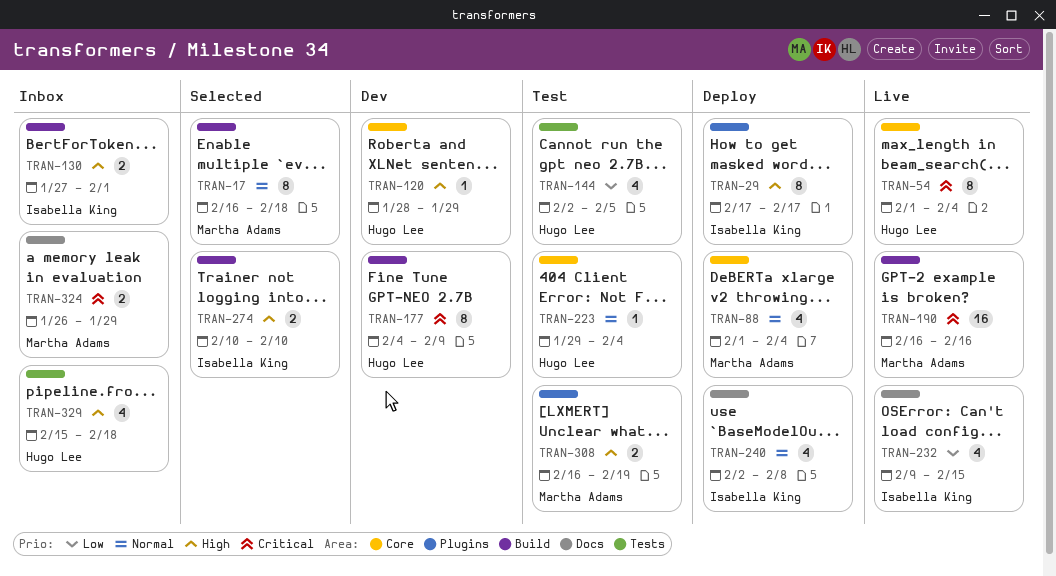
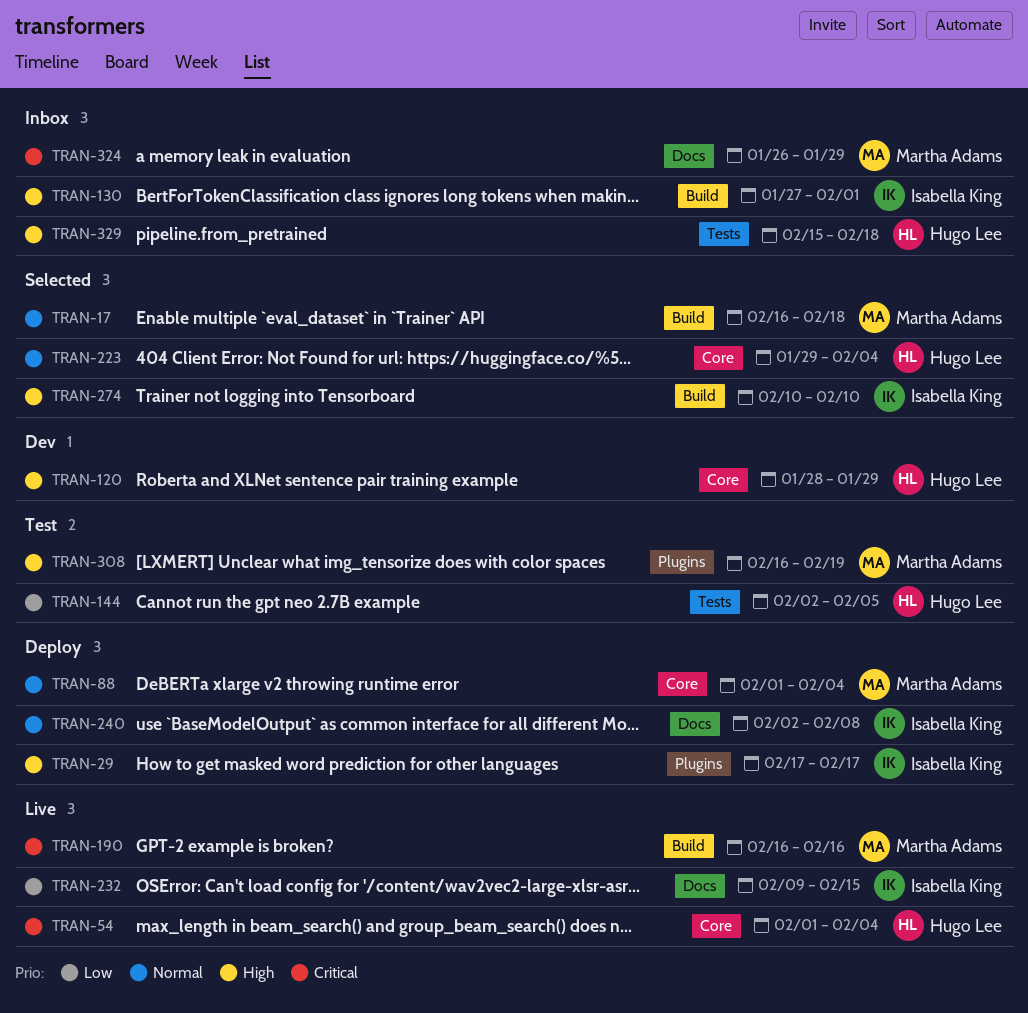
TRAN-177: present -> none
TRAN-223, status: Test -> Selected

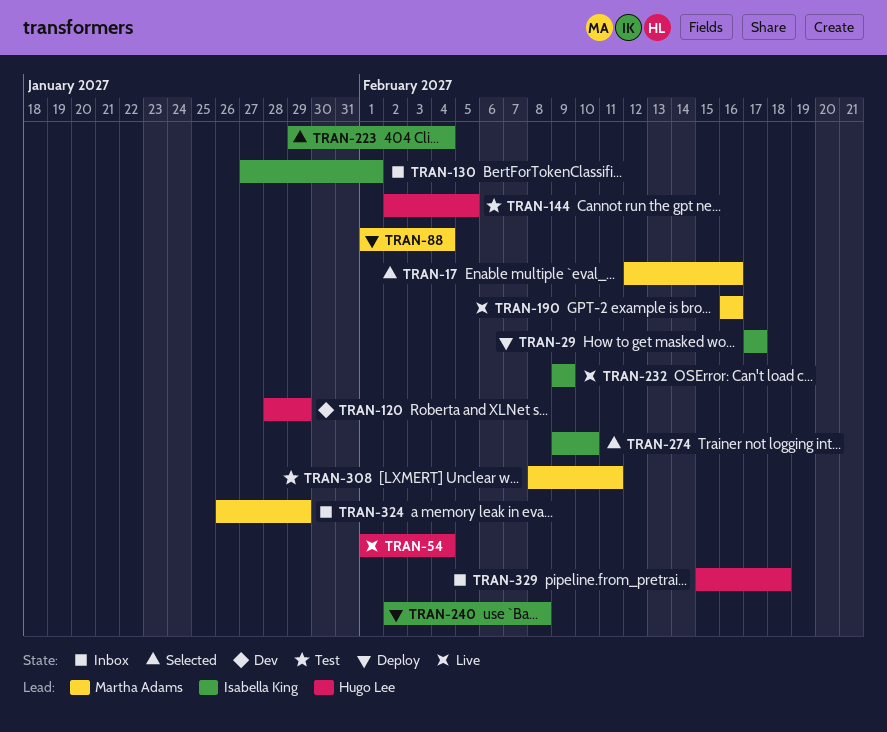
TRAN-17, start: Feb 16 -> Feb 12
TRAN-17, due: Feb 18 -> Feb 16
TRAN-223, owner: Hugo Lee -> Isabella King
TRAN-232, due: Feb 15 -> Feb 9
TRAN-274, start: Feb 10 -> Feb 9
TRAN-308, start: Feb 16 -> Feb 8
TRAN-308, due: Feb 19 -> Feb 11

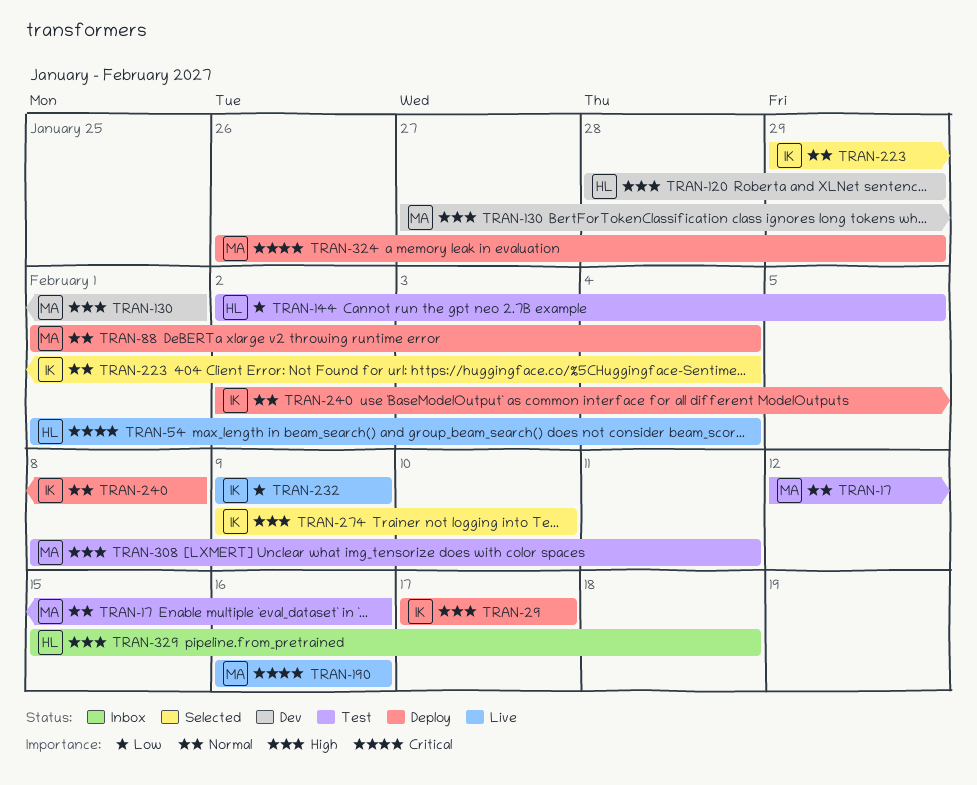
TRAN-17, status: Selected -> Test
TRAN-130, status: Inbox -> Dev
TRAN-130, owner: Isabella King -> Martha Adams
TRAN-324, status: Inbox -> Deploy

